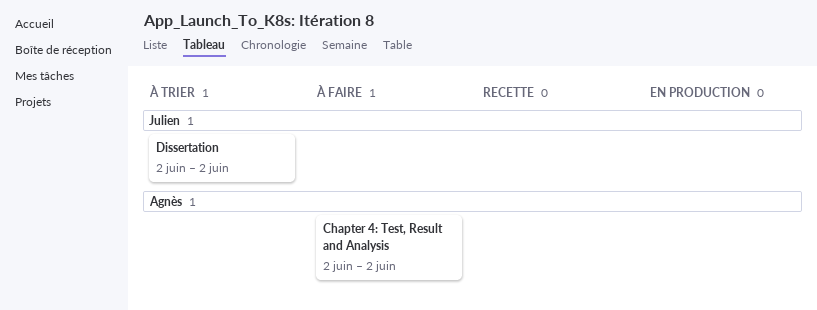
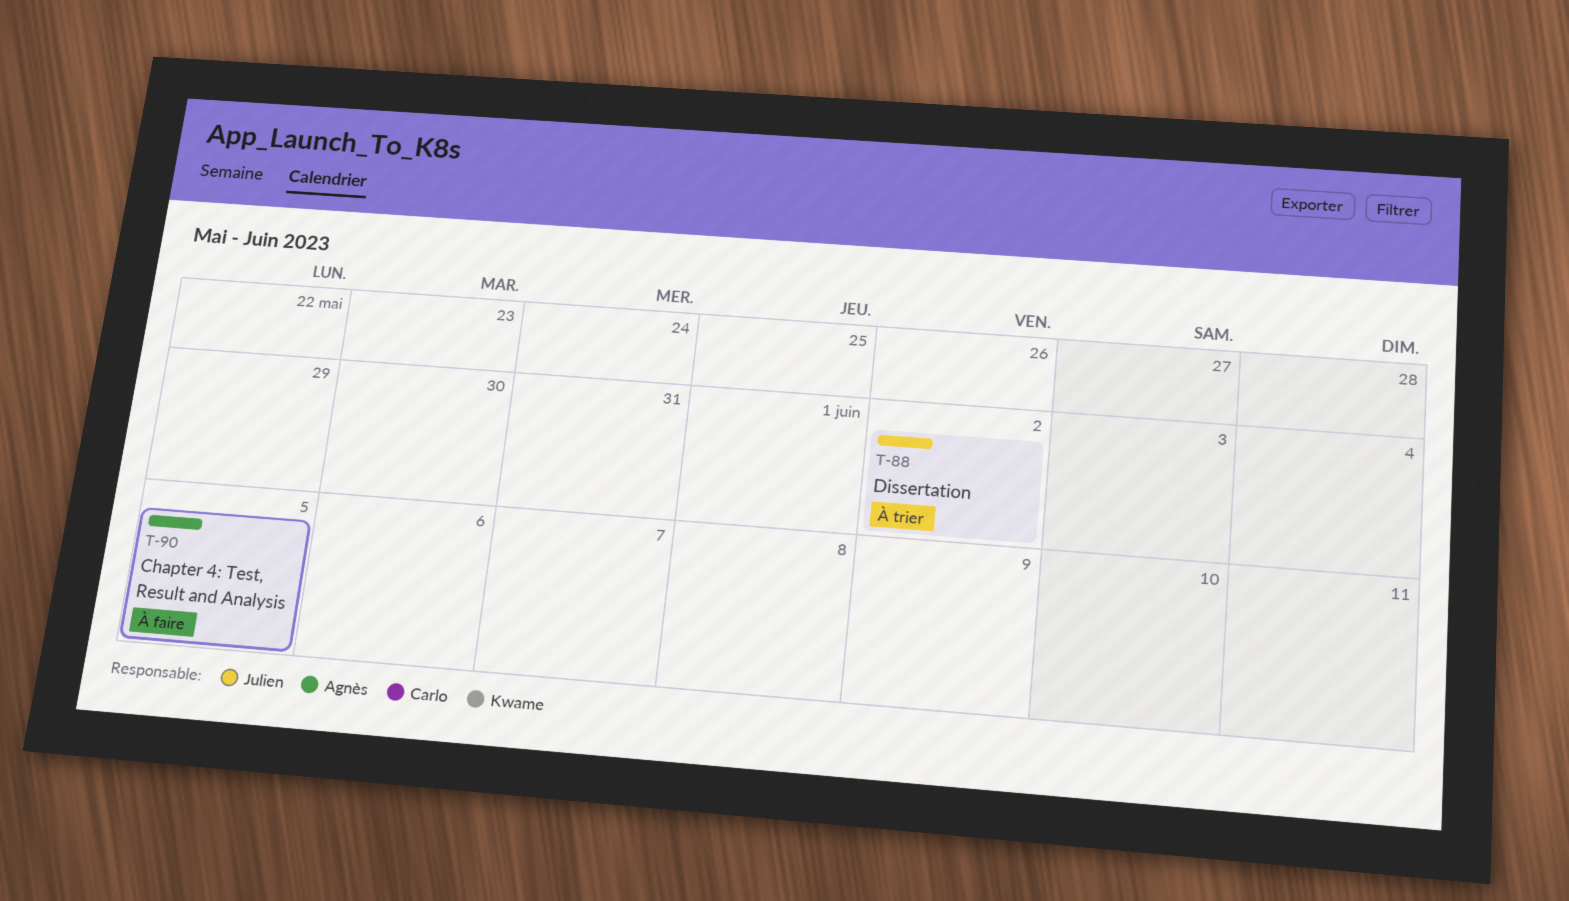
Chapter 4: Test, Result and Analysis, due: Jun 2 -> Jun 5

